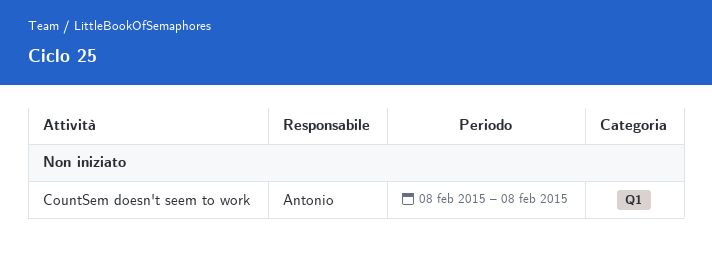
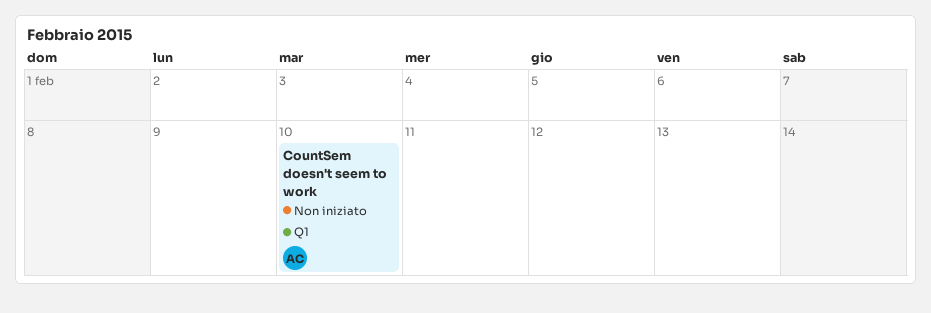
CountSem doesn't seem to work, due: Feb 8 -> Feb 10

